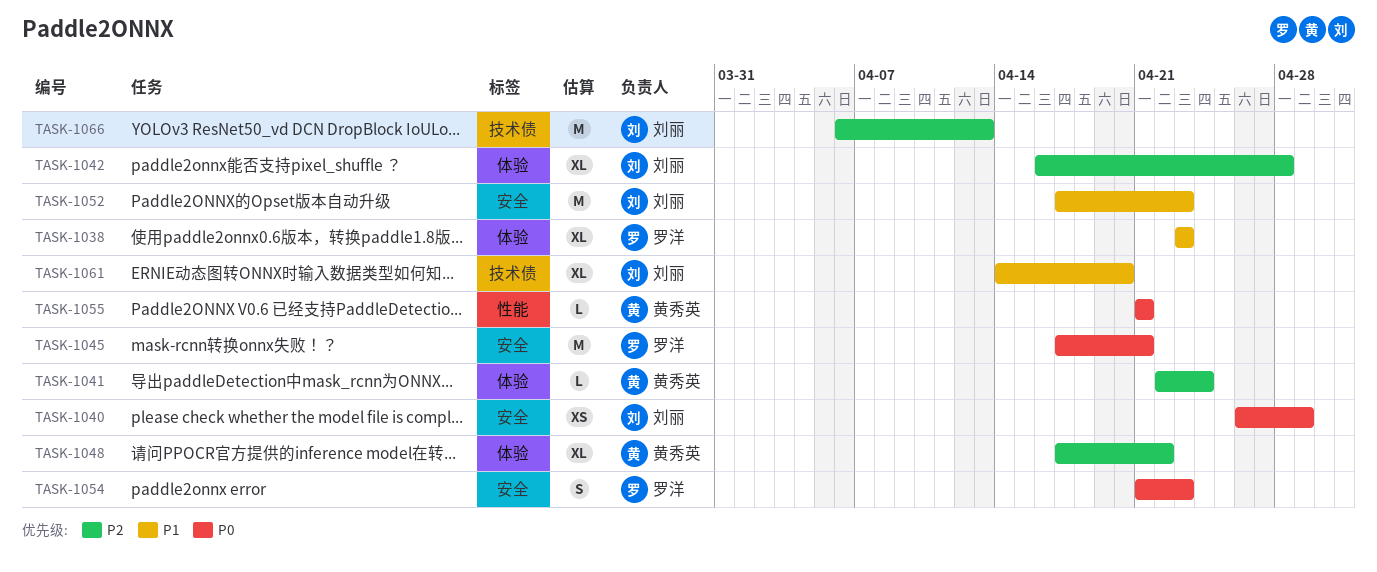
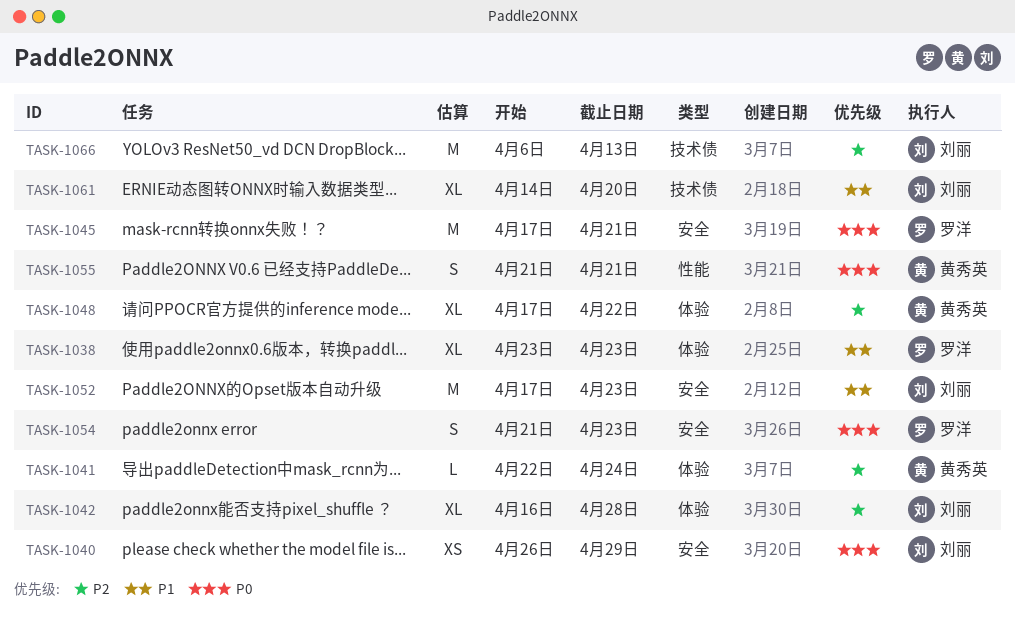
TASK-1055, estimate: L -> S

